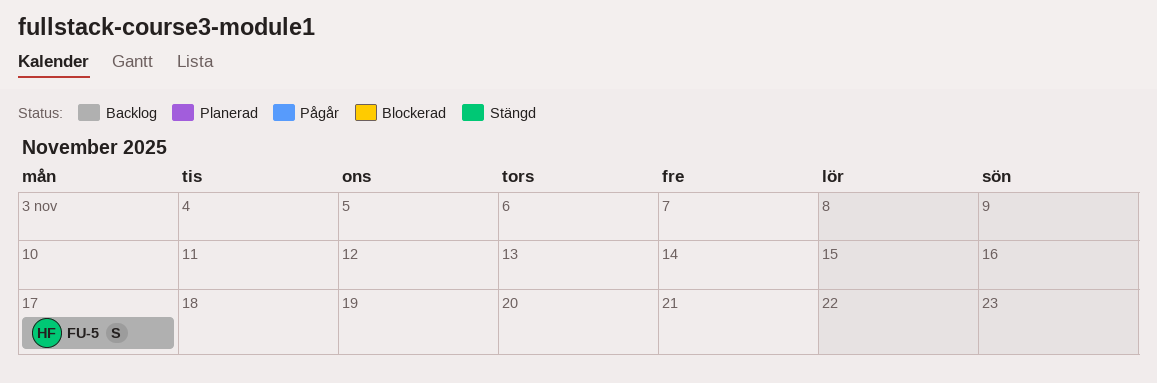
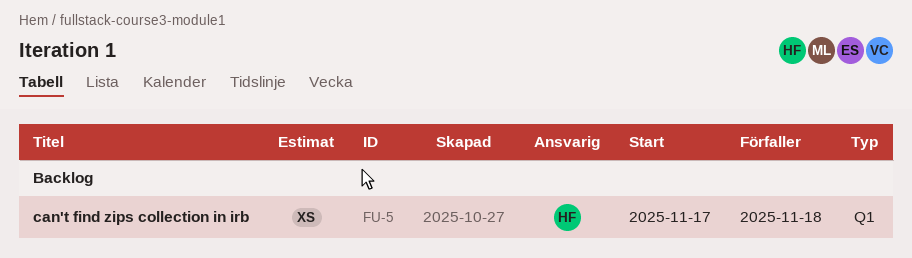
FU-5, estimate: S -> XS
FU-5, due: Nov 17 -> Nov 18

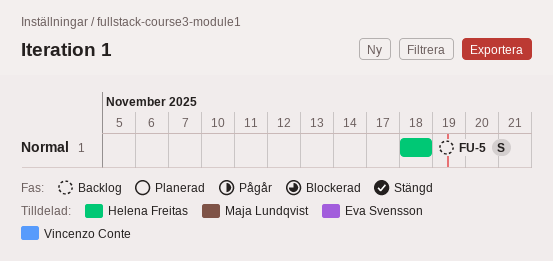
FU-5, estimate: XS -> S
FU-5, start: Nov 17 -> Nov 18

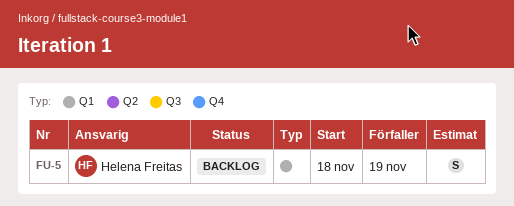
FU-5, due: Nov 18 -> Nov 19

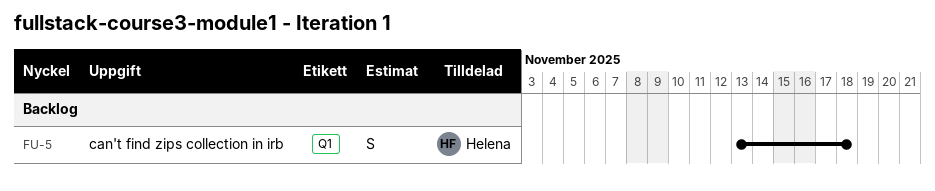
FU-5, start: Nov 18 -> Nov 13
FU-5, due: Nov 19 -> Nov 18

